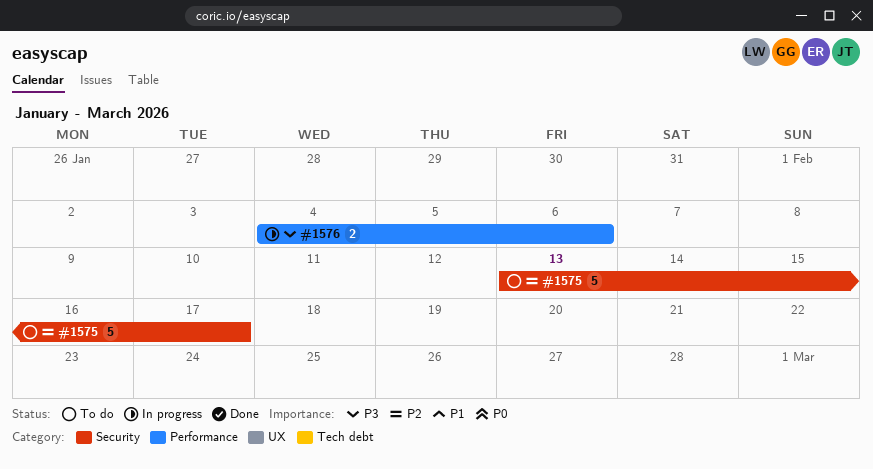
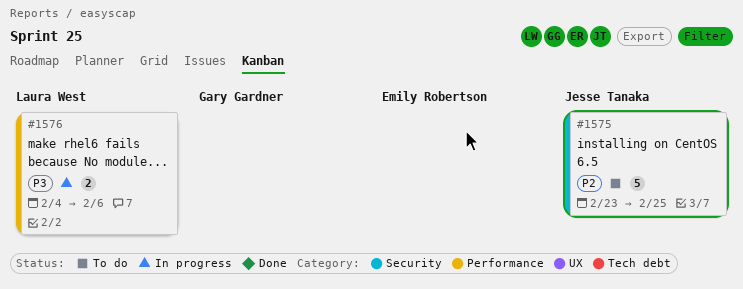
#1575, start: Feb 13 -> Feb 23
#1575, due: Feb 17 -> Feb 25

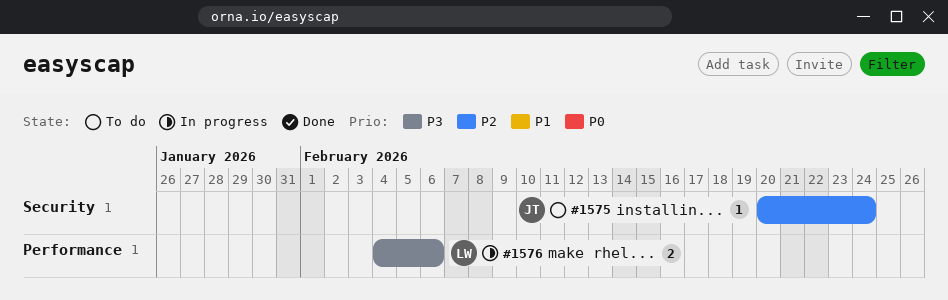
#1575, estimate: 5 -> 1
#1575, start: Feb 23 -> Feb 20
#1575, due: Feb 25 -> Feb 24

